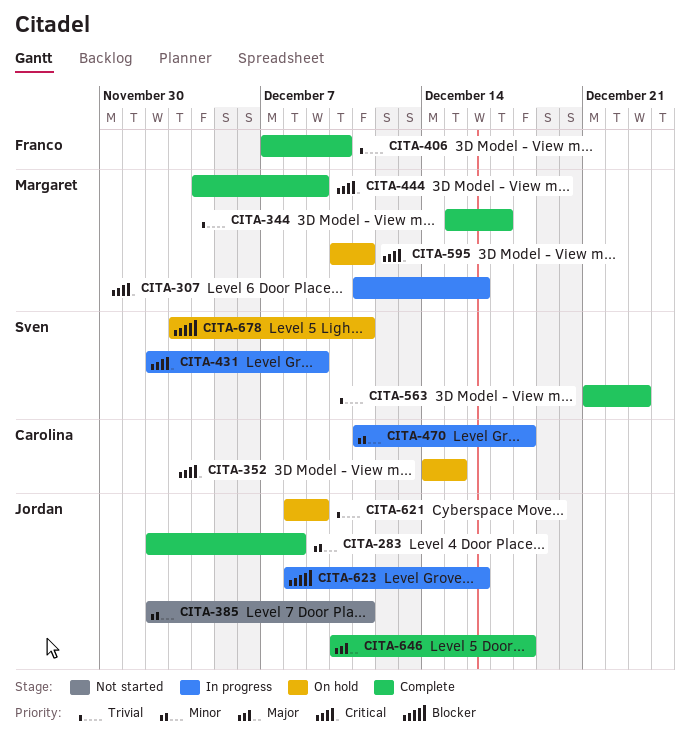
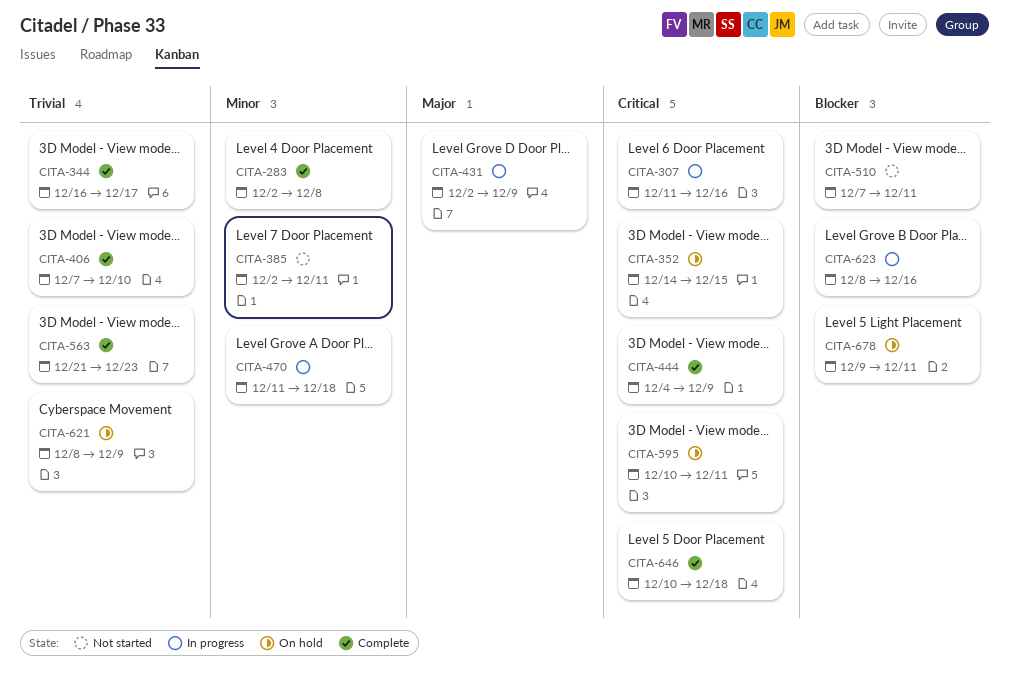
CITA-344, start: Dec 15 -> Dec 16
CITA-431, priority: Critical -> Major
CITA-510: none -> present
CITA-646, priority: Major -> Critical
CITA-678, start: Dec 3 -> Dec 9

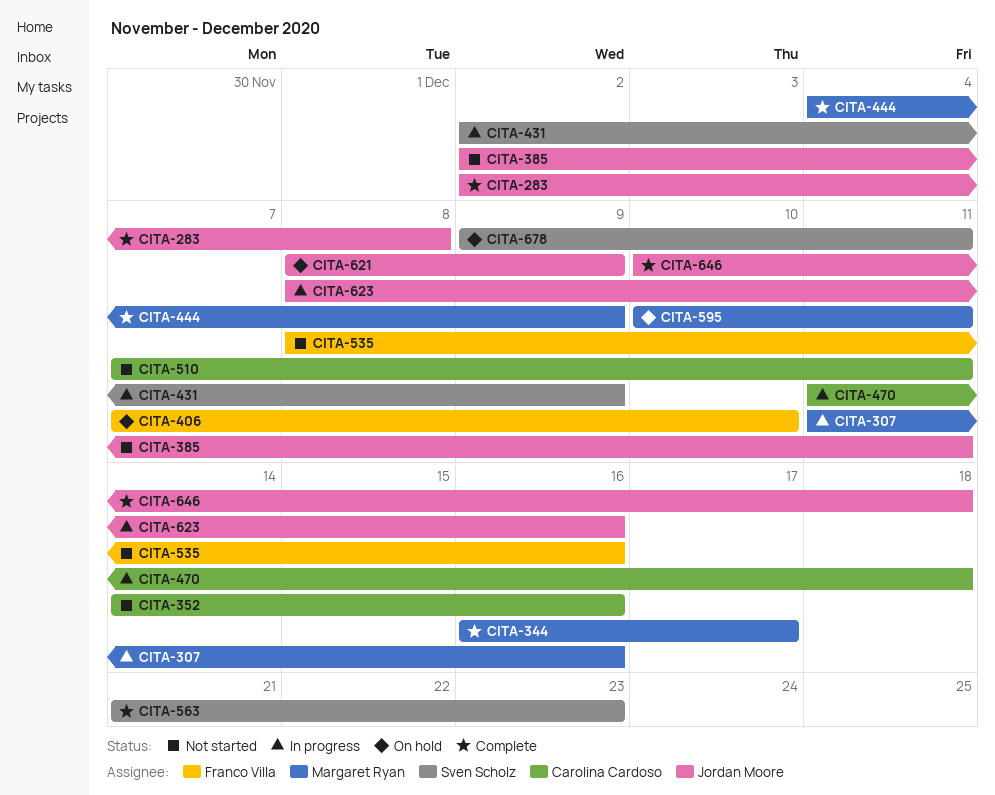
CITA-352, status: On hold -> Not started
CITA-352, due: Dec 15 -> Dec 16
CITA-406, status: Complete -> On hold
CITA-535: none -> present

